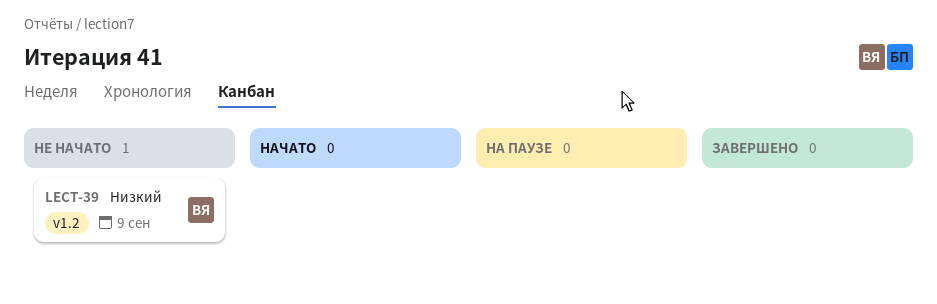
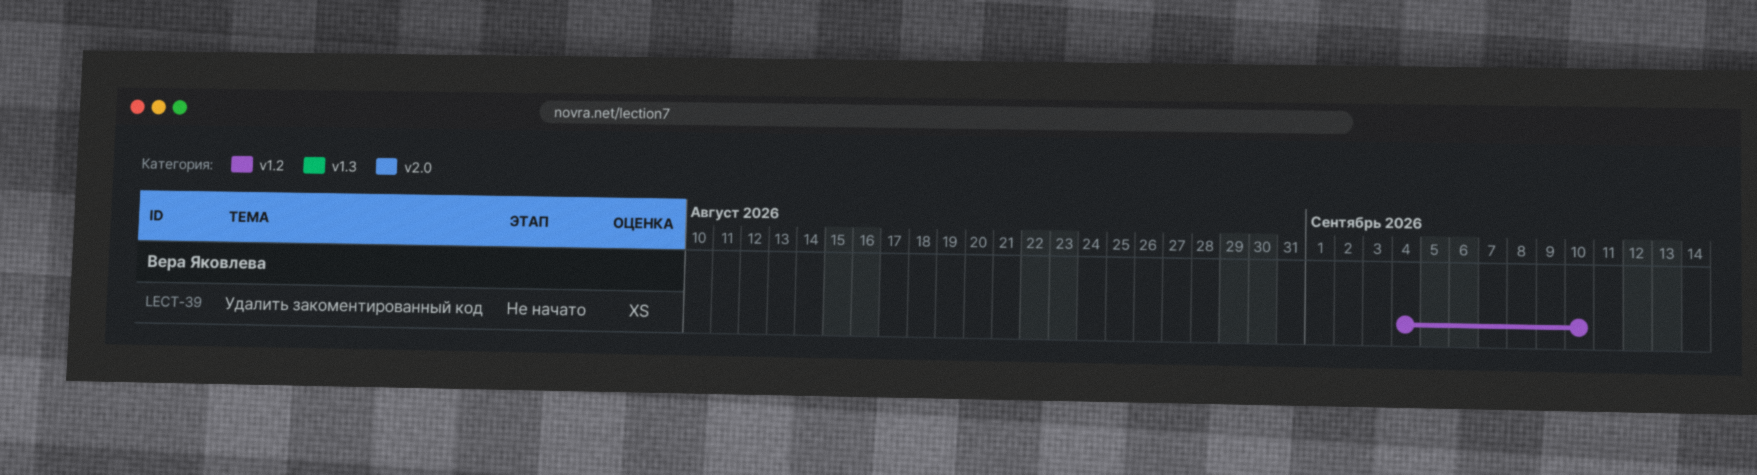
LECT-39, due: Sep 9 -> Sep 10

